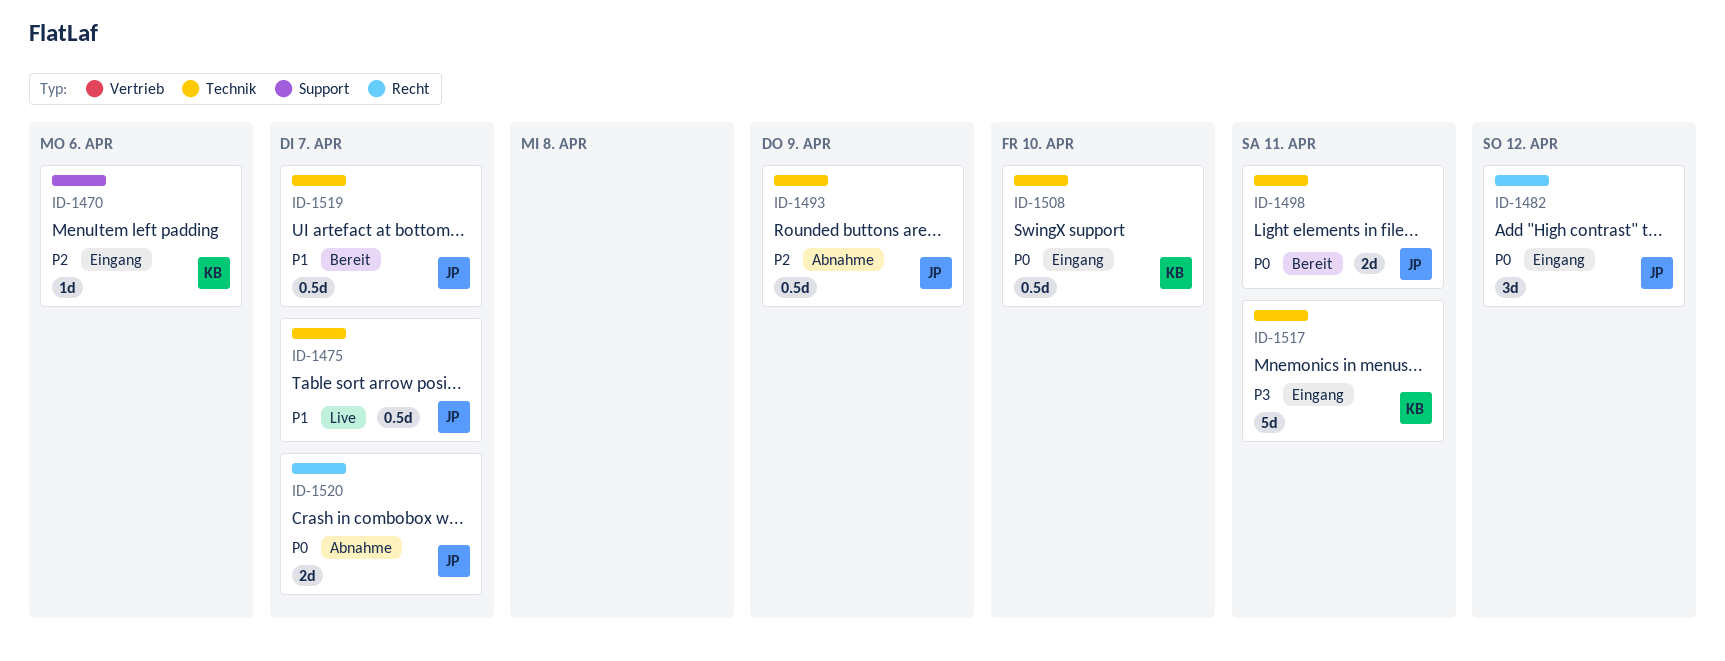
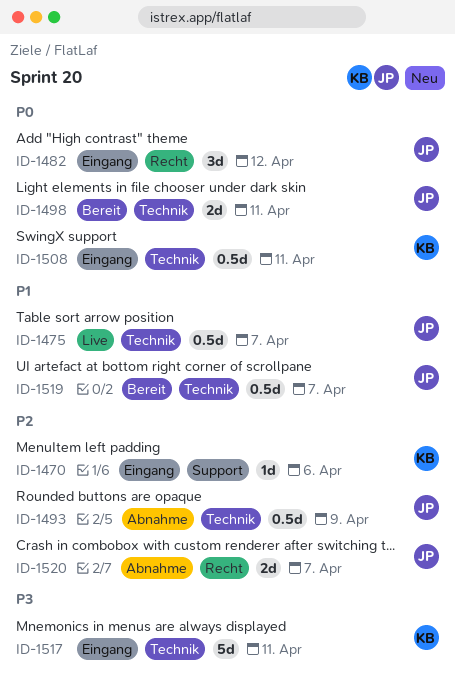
ID-1508, due: Apr 10 -> Apr 11
ID-1520, priority: P0 -> P2

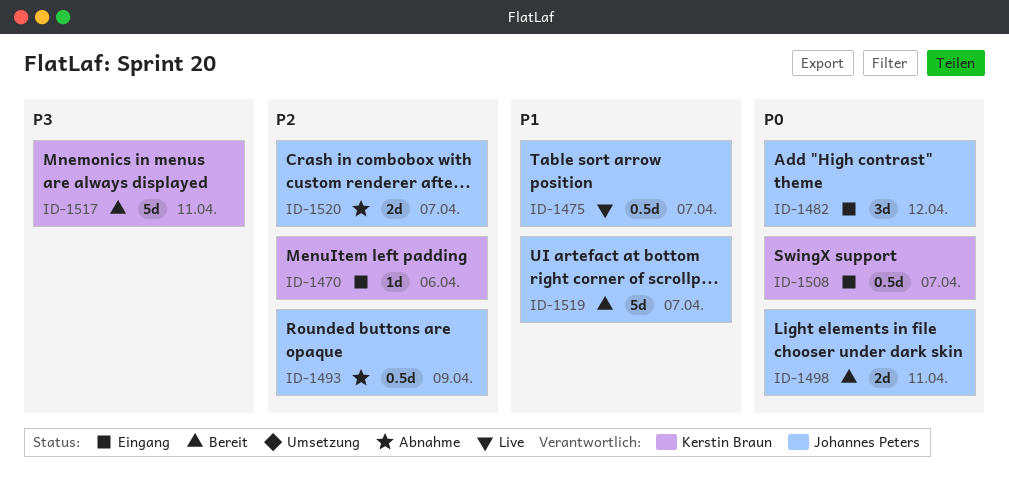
ID-1508, due: Apr 11 -> Apr 7
ID-1517, status: Eingang -> Bereit
ID-1519, estimate: 0.5d -> 5d

